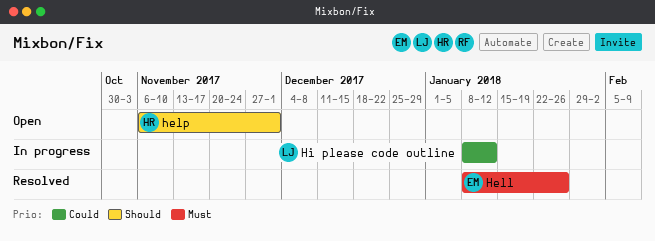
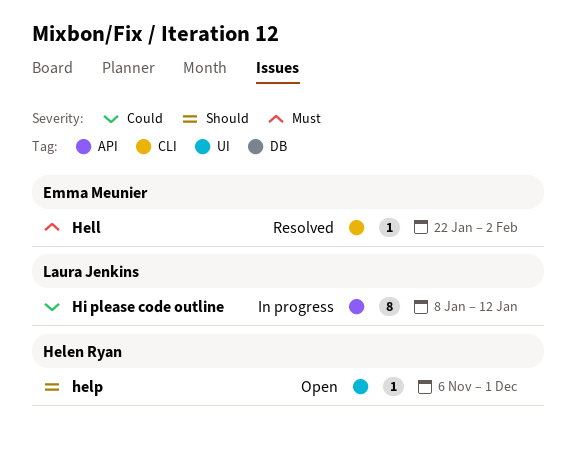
Hell, start: Jan 8 -> Jan 22
Hell, due: Jan 26 -> Feb 2

